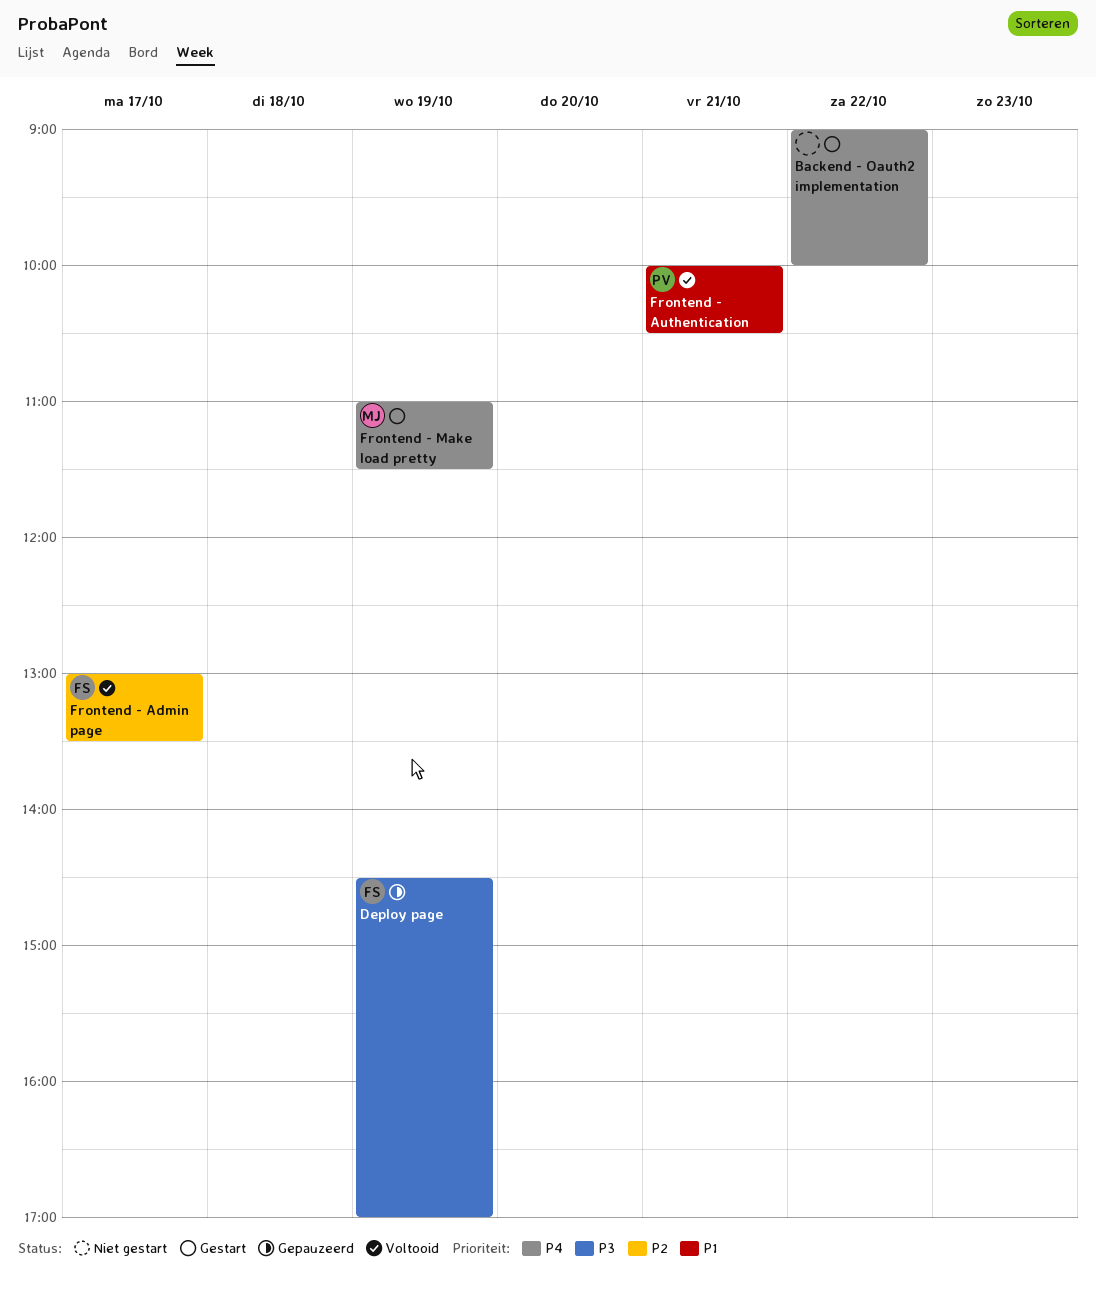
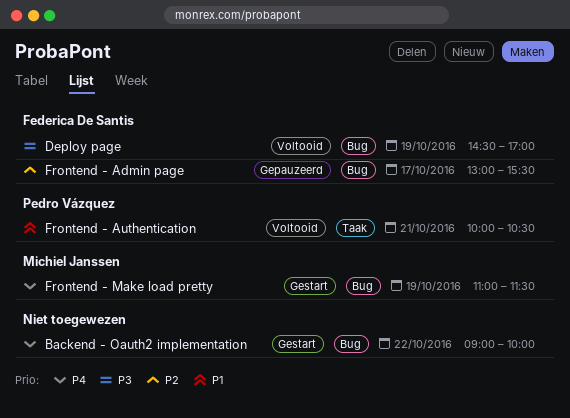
Deploy page, status: Gepauzeerd -> Voltooid
Frontend - Admin page, status: Voltooid -> Gepauzeerd
Frontend - Admin page, ends: 13:30 -> 15:30

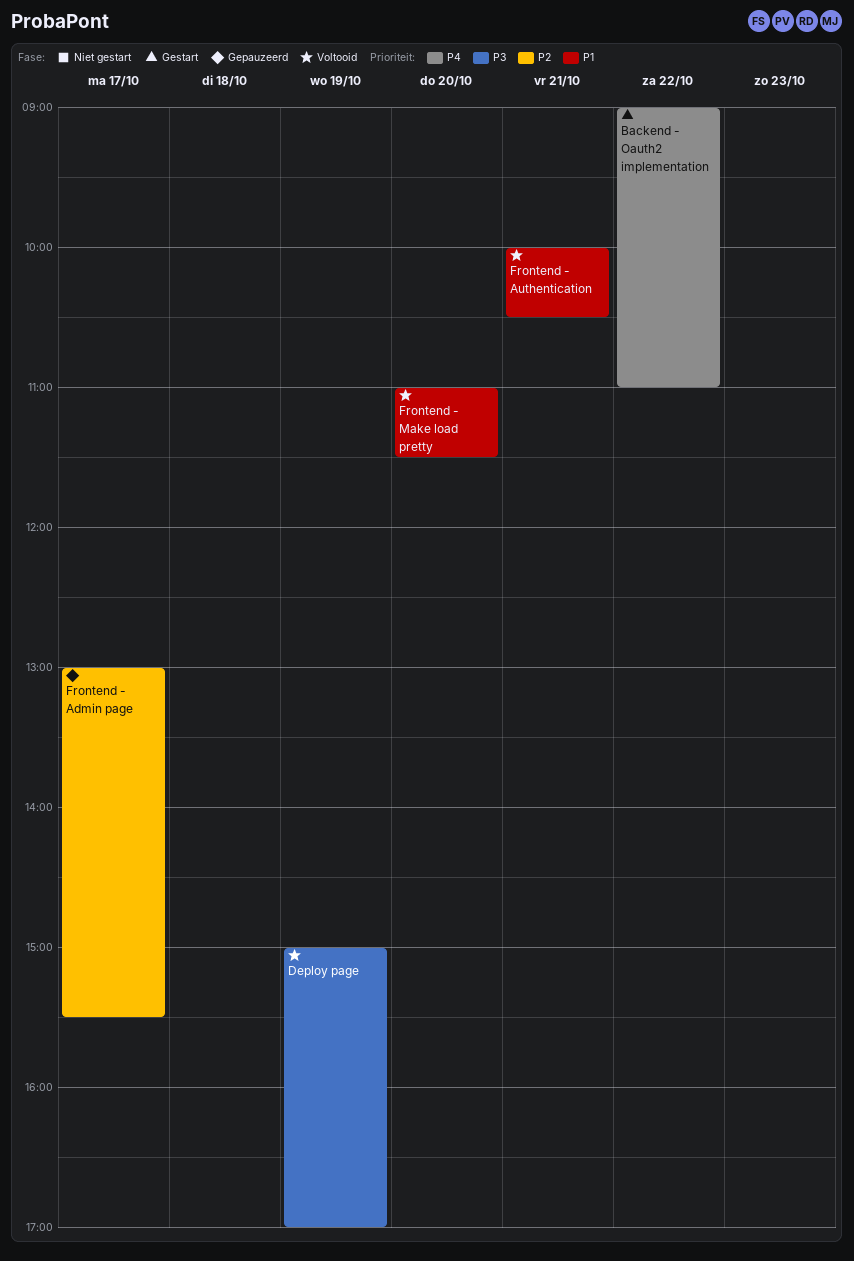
Backend - Oauth2 implementation, ends: 10:00 -> 11:00
Deploy page, begins: 14:30 -> 15:00
Frontend - Make load pretty, status: Gestart -> Voltooid
Frontend - Make load pretty, priority: P4 -> P1
Frontend - Make load pretty, day: Oct 19 -> Oct 20

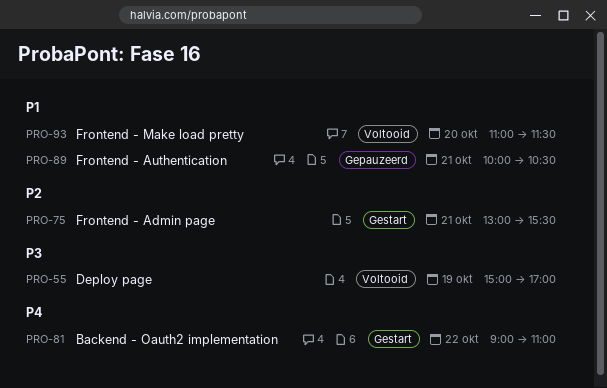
Frontend - Admin page, status: Gepauzeerd -> Gestart
Frontend - Admin page, day: Oct 17 -> Oct 21
Frontend - Authentication, status: Voltooid -> Gepauzeerd

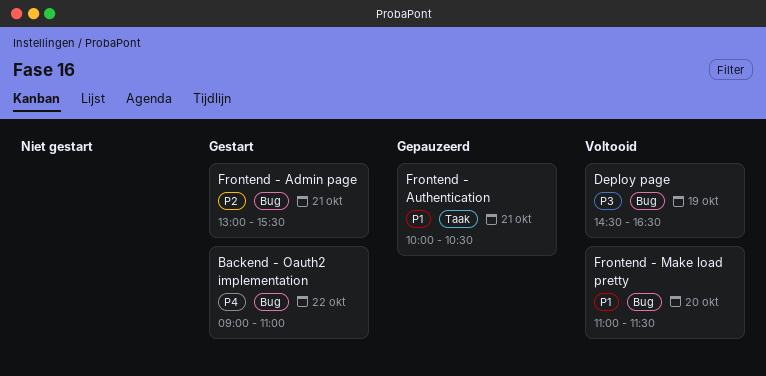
Deploy page, begins: 15:00 -> 14:30
Deploy page, ends: 17:00 -> 16:30

